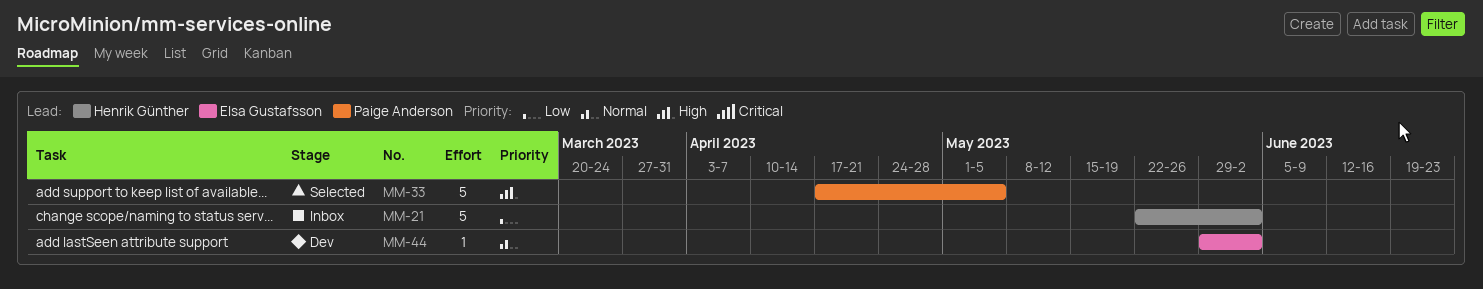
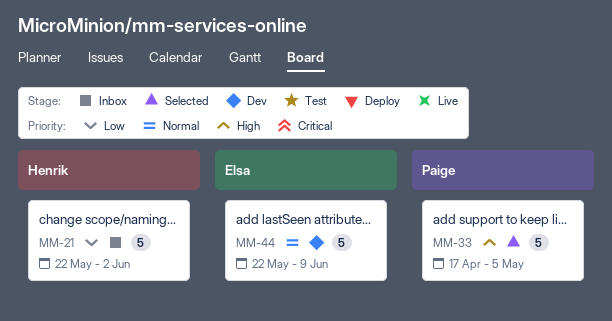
MM-44, estimate: 1 -> 5
MM-44, start: May 29 -> May 22
MM-44, due: Jun 2 -> Jun 9

